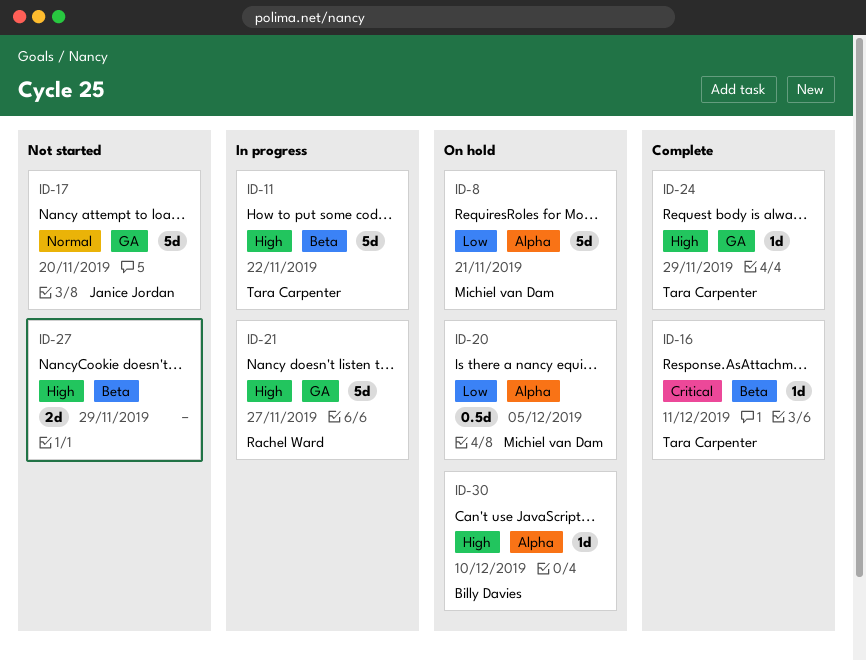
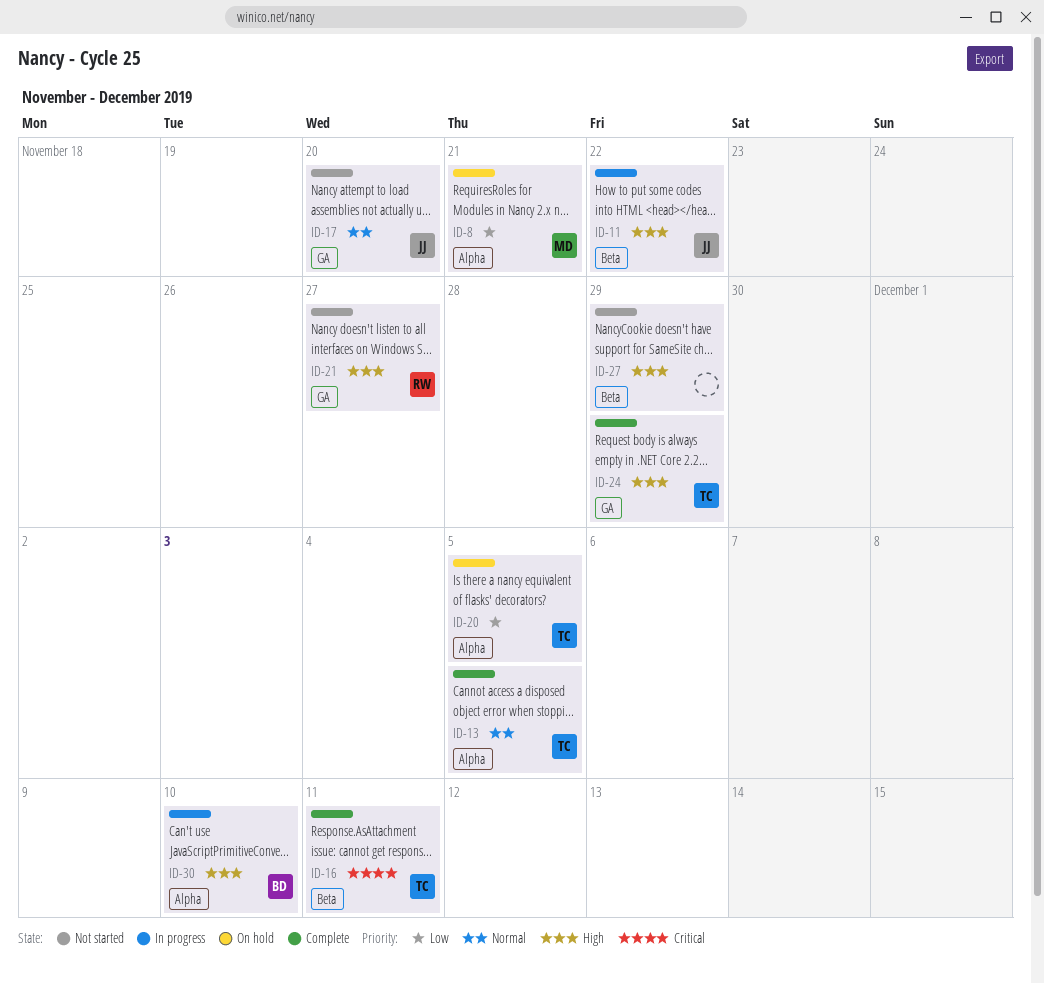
ID-11, owner: Tara Carpenter -> Janice Jordan
ID-13: none -> present
ID-20, owner: Michiel van Dam -> Tara Carpenter
ID-21, status: In progress -> Not started
ID-30, status: On hold -> In progress

